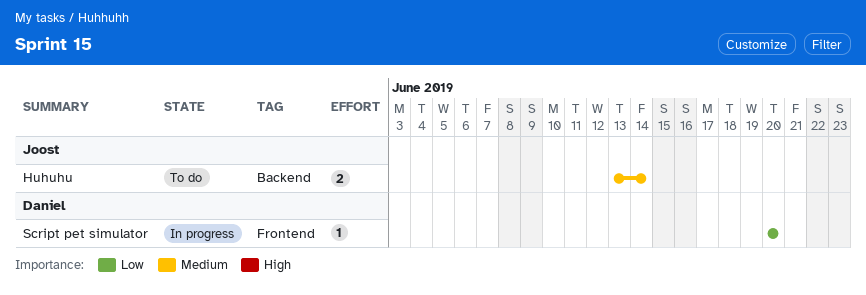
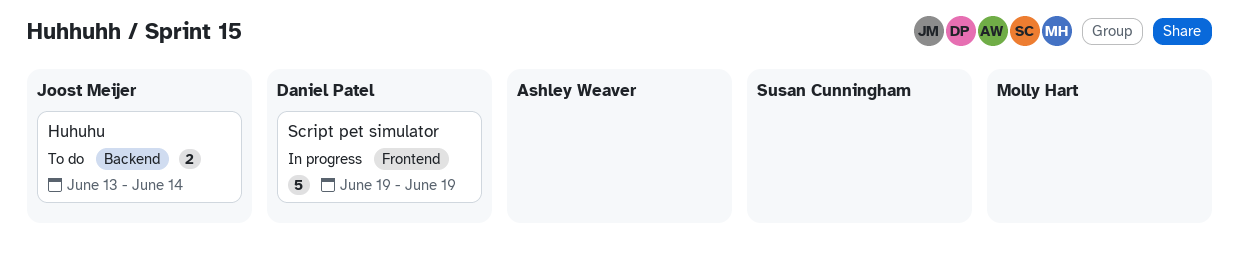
Script pet simulator, estimate: 1 -> 5
Script pet simulator, start: Jun 20 -> Jun 19
Script pet simulator, due: Jun 20 -> Jun 19

